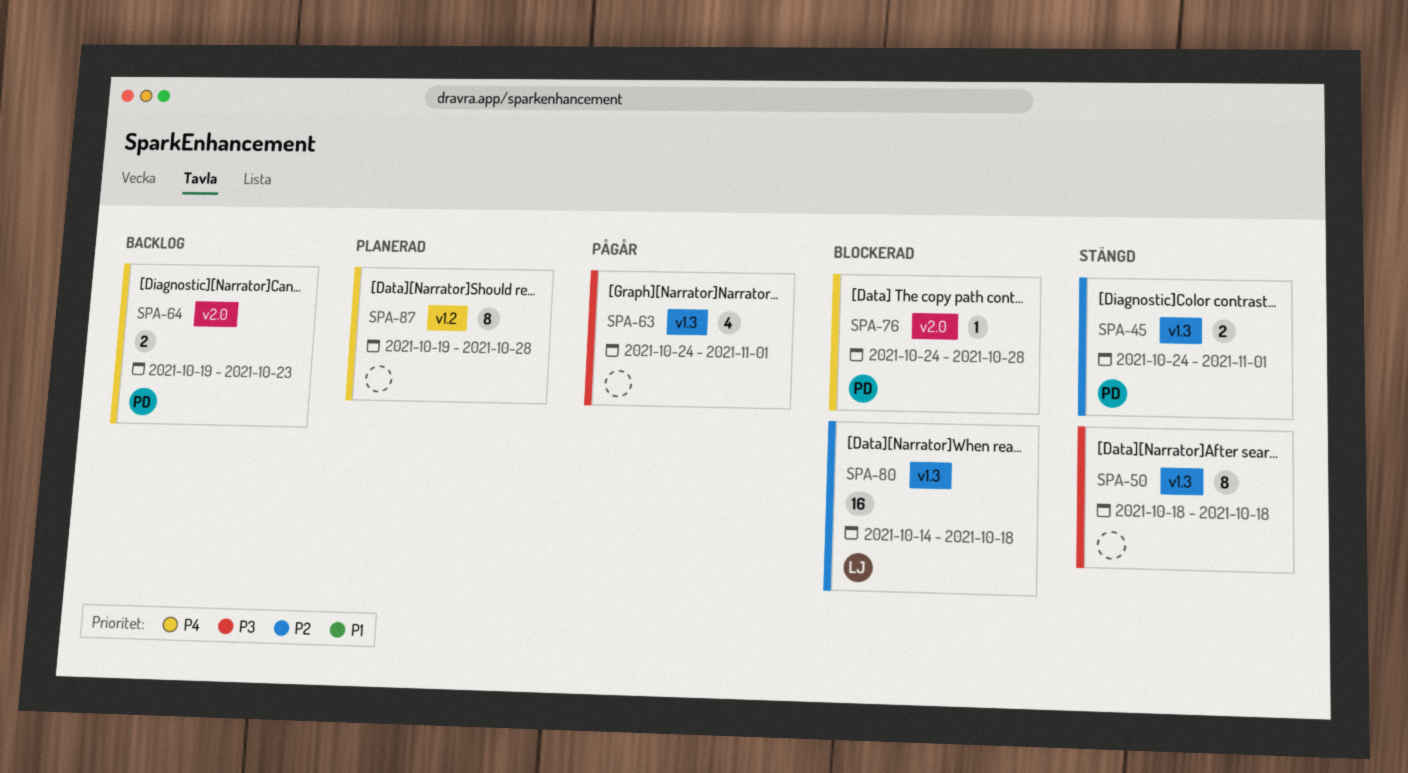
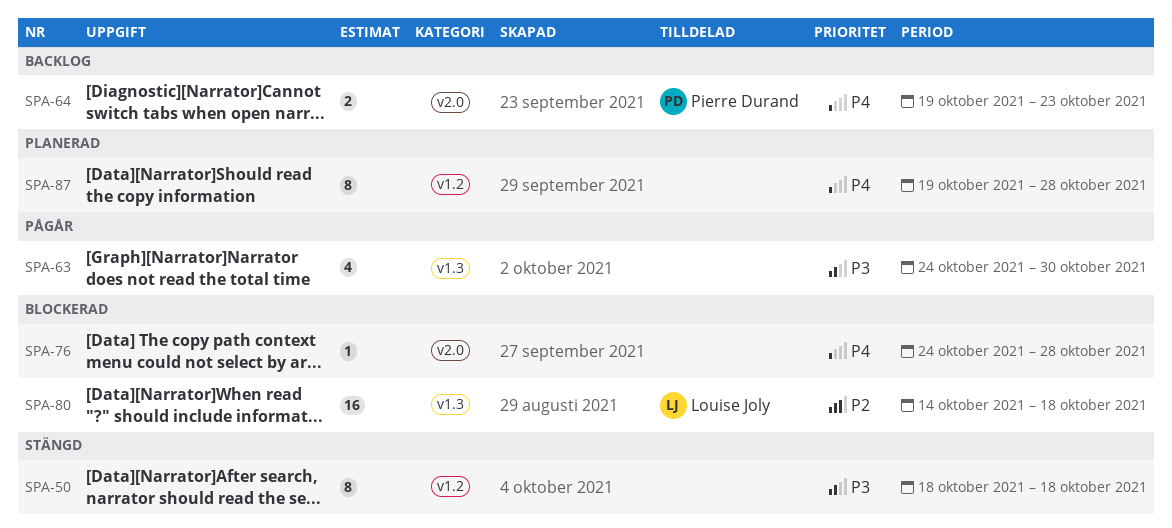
SPA-45: present -> none
SPA-50, label: v1.3 -> v1.2
SPA-63, due: Nov 1 -> Oct 30
SPA-76, owner: Pierre Durand -> none

